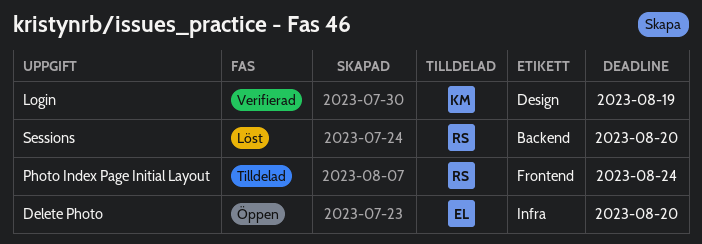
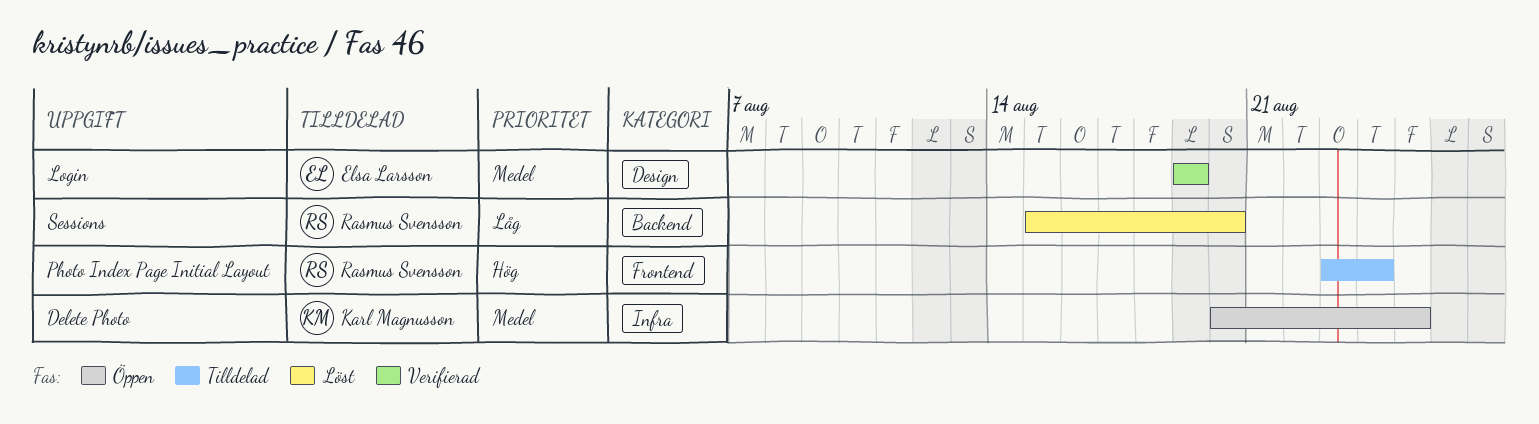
Delete Photo, owner: Elsa Larsson -> Karl Magnusson
Delete Photo, due: Aug 20 -> Aug 25
Login, owner: Karl Magnusson -> Elsa Larsson

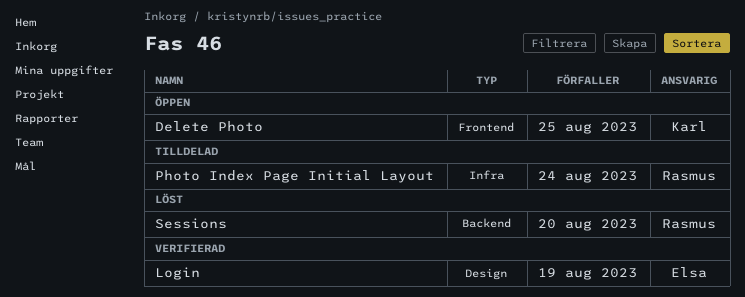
Delete Photo, label: Infra -> Frontend
Photo Index Page Initial Layout, label: Frontend -> Infra

